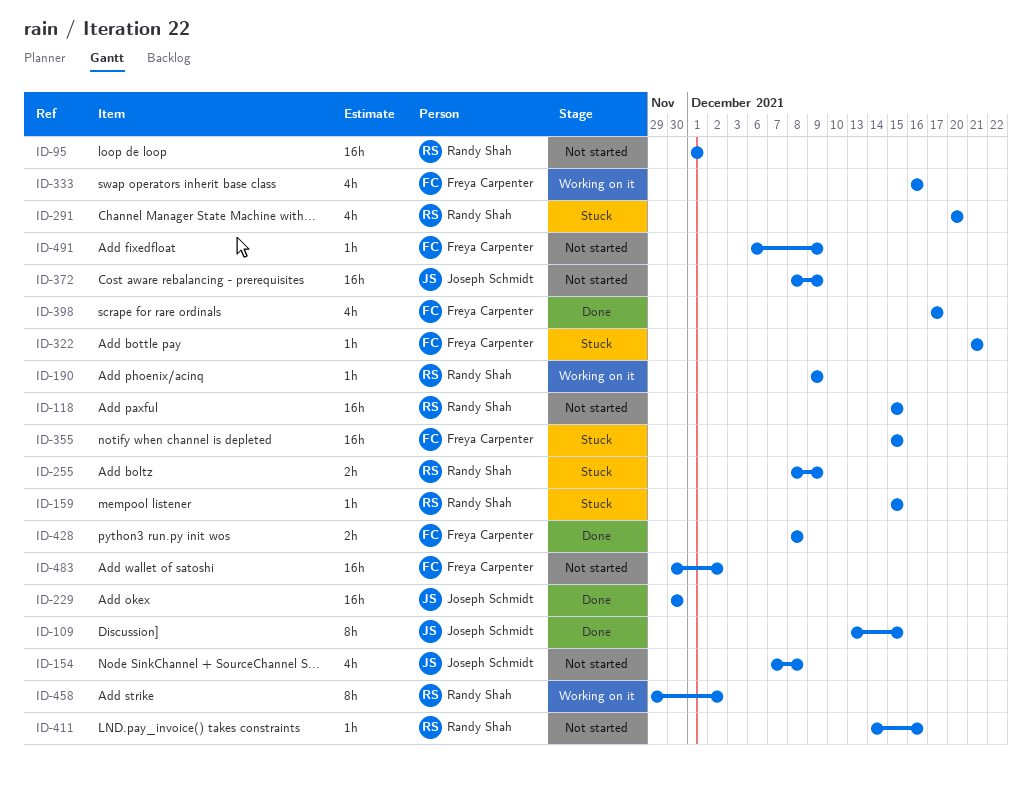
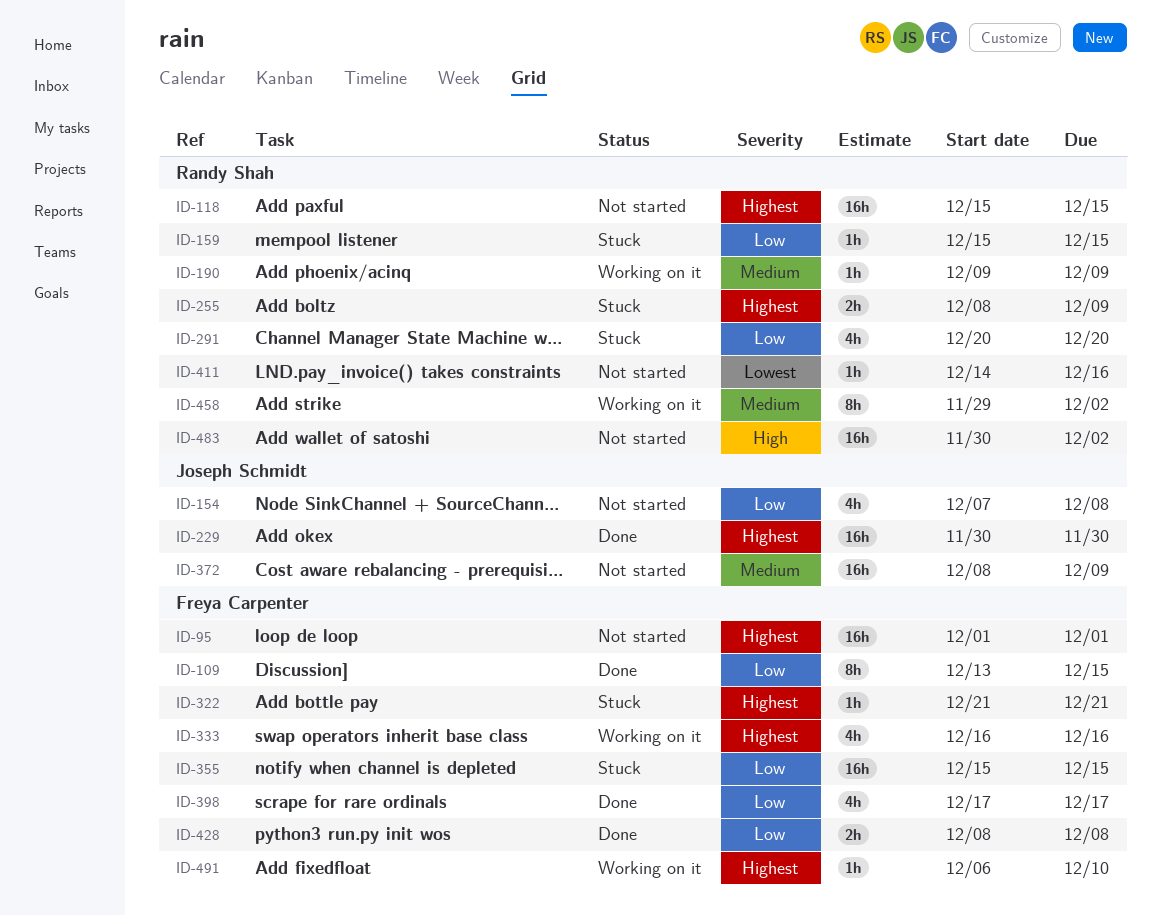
ID-95, owner: Randy Shah -> Freya Carpenter
ID-109, owner: Joseph Schmidt -> Freya Carpenter
ID-483, owner: Freya Carpenter -> Randy Shah
ID-491, status: Not started -> Working on it
ID-491, due: Dec 9 -> Dec 10

